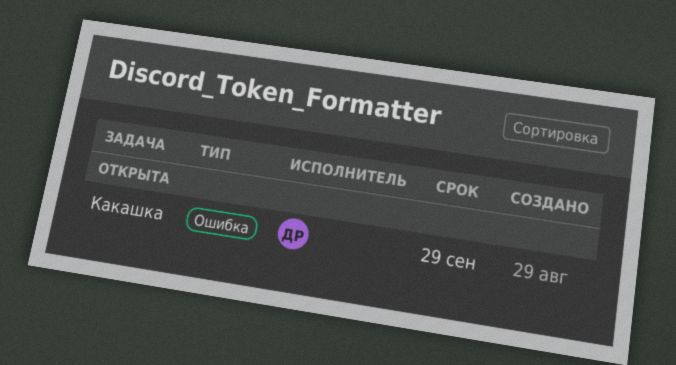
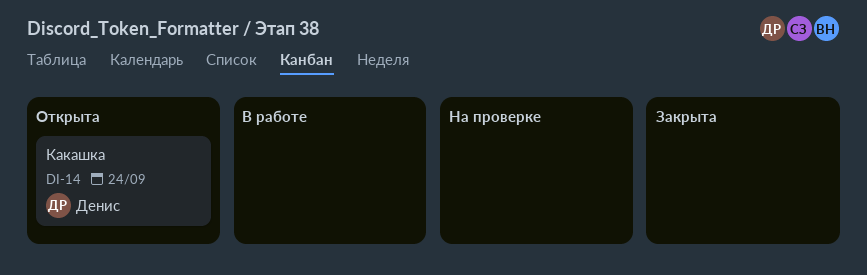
Какашка, due: Sep 29 -> Sep 24

